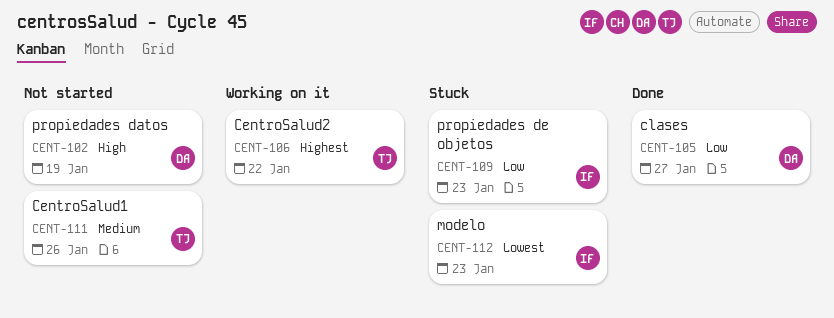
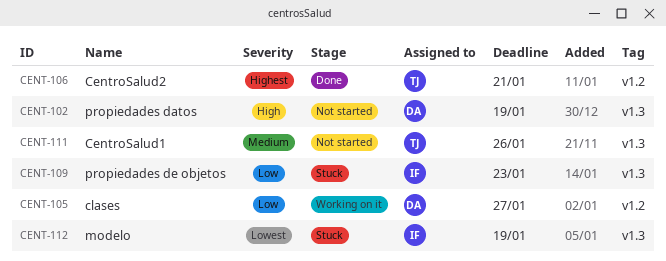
CENT-105, status: Done -> Working on it
CENT-106, status: Working on it -> Done
CENT-106, due: Jan 22 -> Jan 21
CENT-112, due: Jan 23 -> Jan 19

